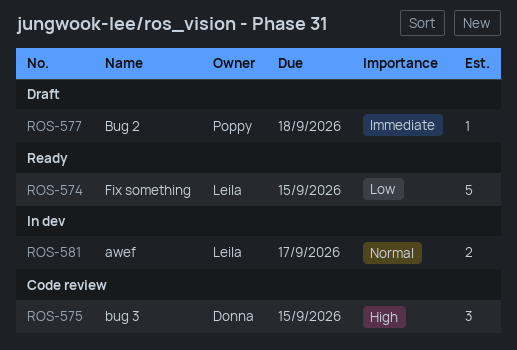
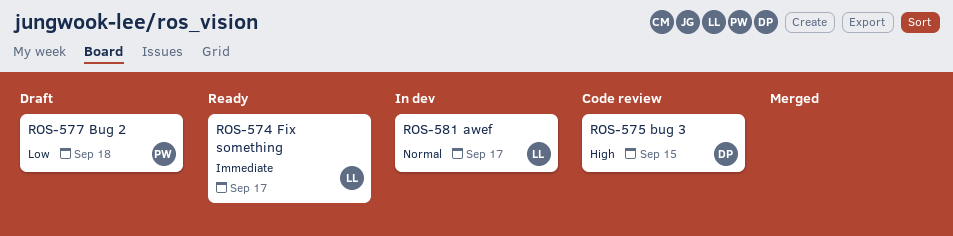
ROS-574, priority: Low -> Immediate
ROS-574, due: Sep 15 -> Sep 17
ROS-577, priority: Immediate -> Low

